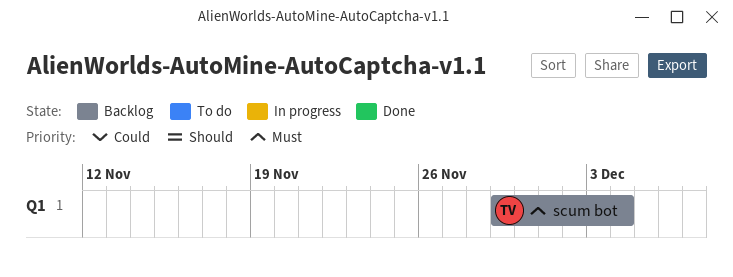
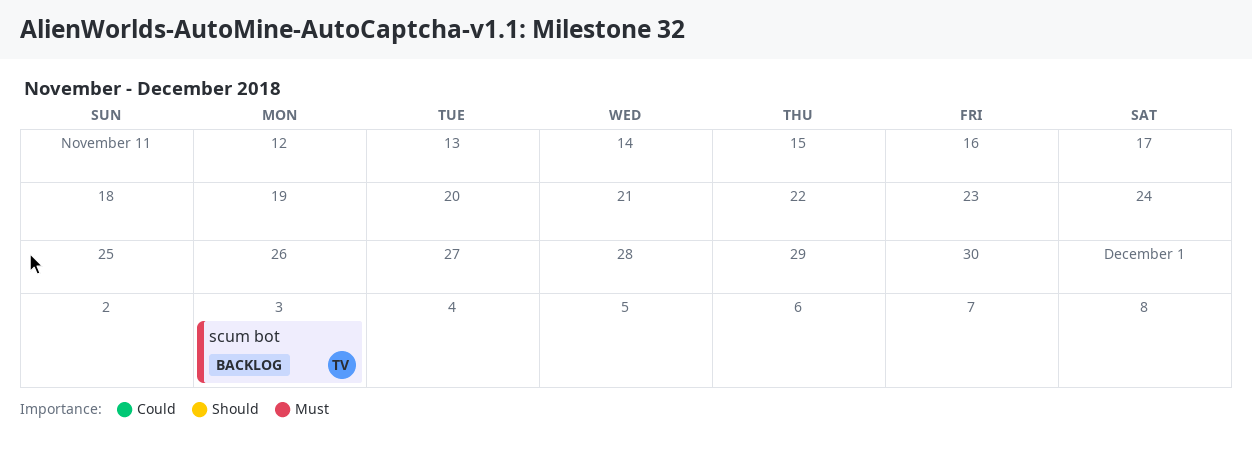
scum bot, due: Dec 4 -> Dec 3

